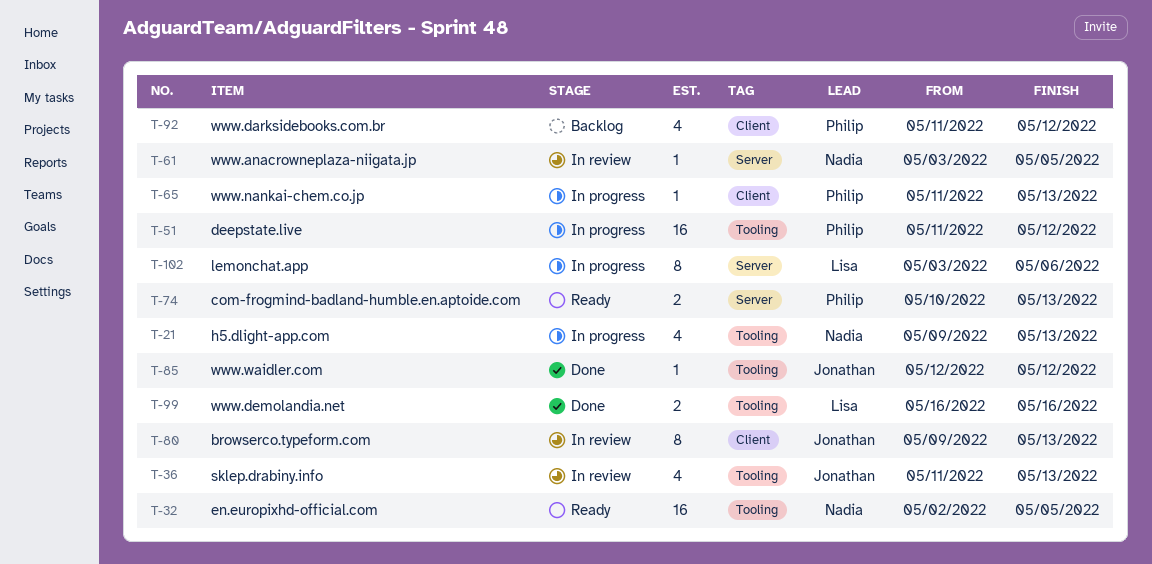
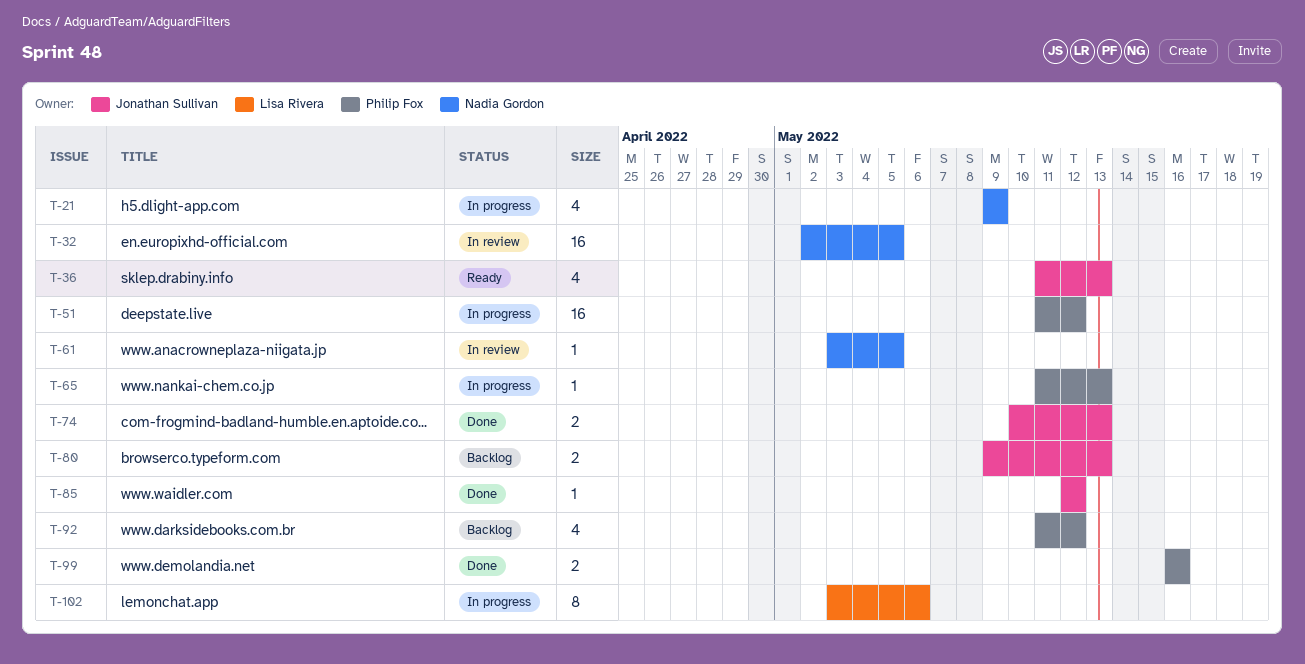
T-21, due: May 13 -> May 9
T-32, status: Ready -> In review
T-36, status: In review -> Ready
T-74, status: Ready -> Done
T-74, owner: Philip Fox -> Jonathan Sullivan
T-80, status: In review -> Backlog
T-80, estimate: 8 -> 2
T-99, owner: Lisa Rivera -> Philip Fox

